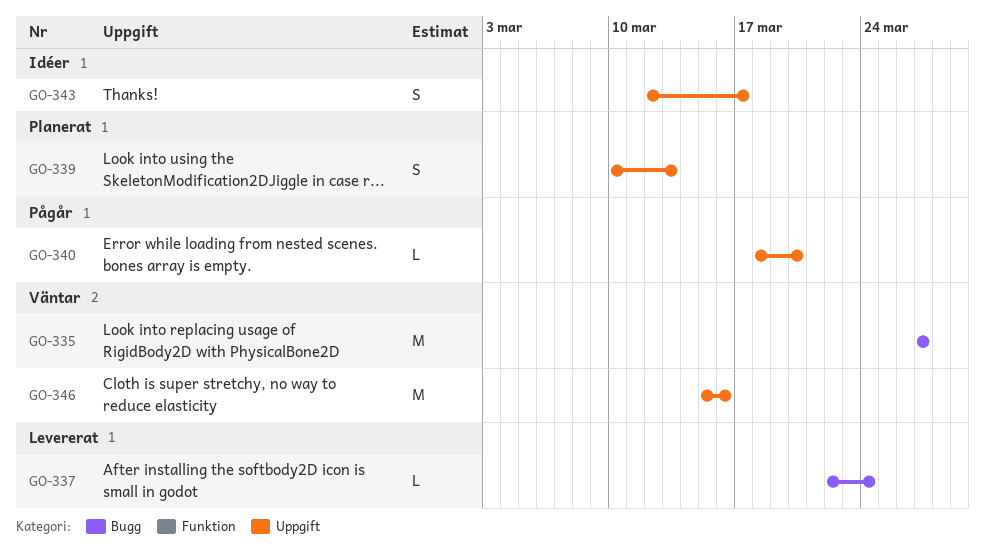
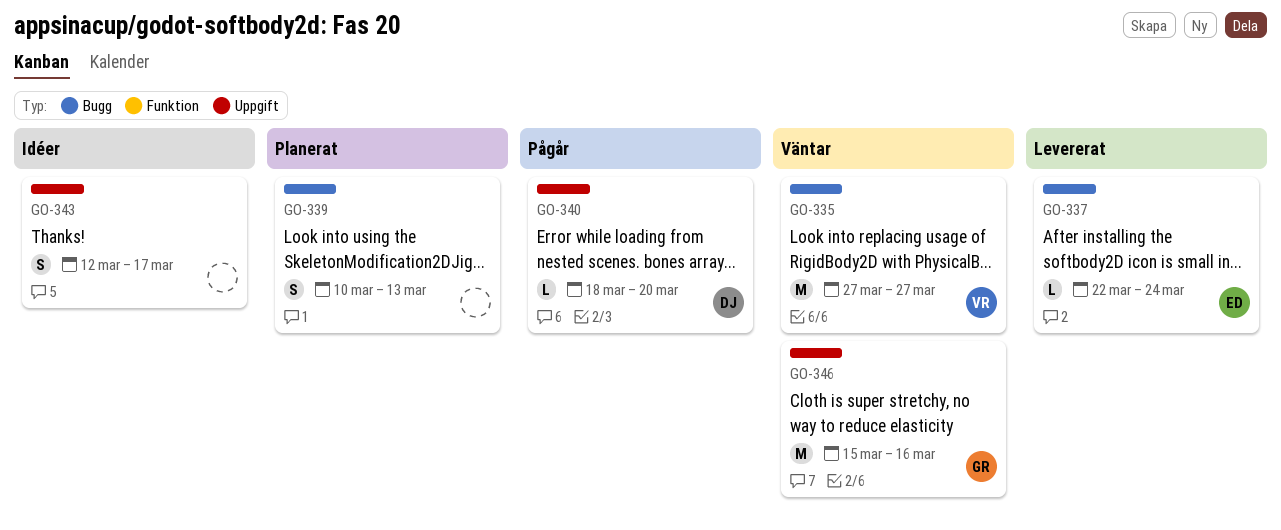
GO-339, label: Uppgift -> Bugg

